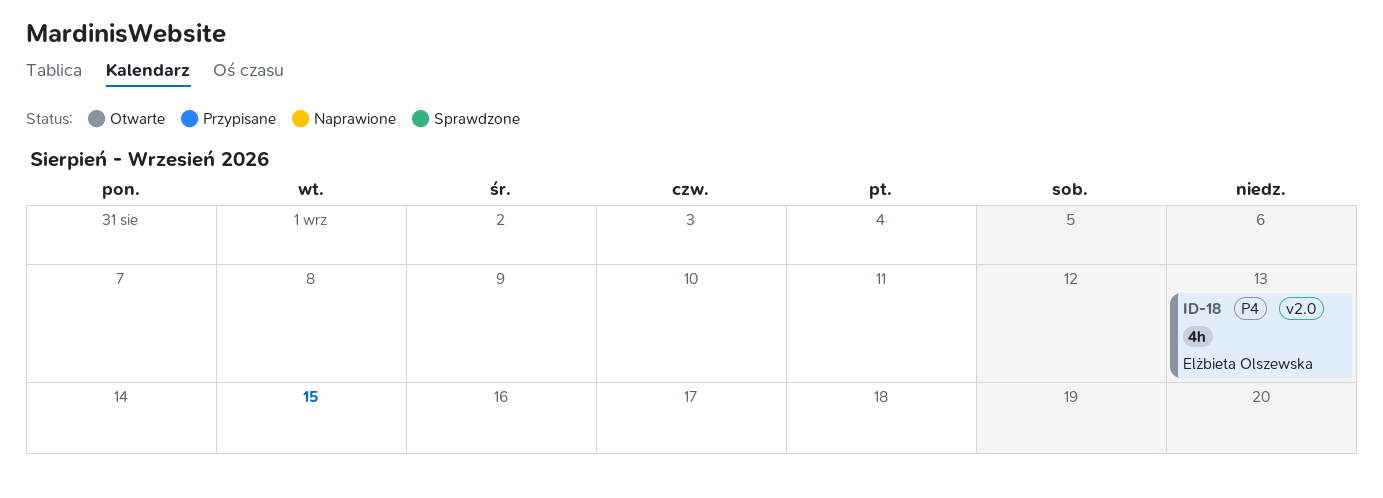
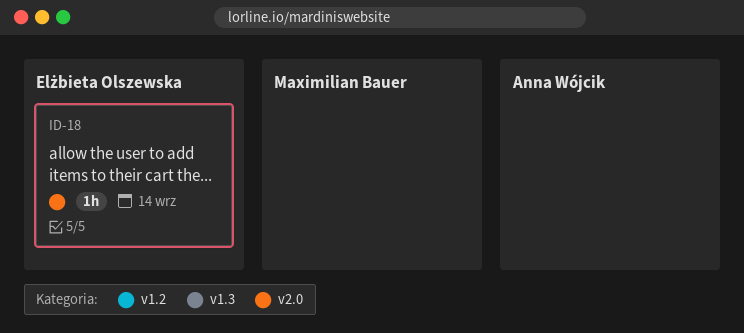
ID-18, estimate: 4h -> 1h
ID-18, due: Sep 13 -> Sep 14

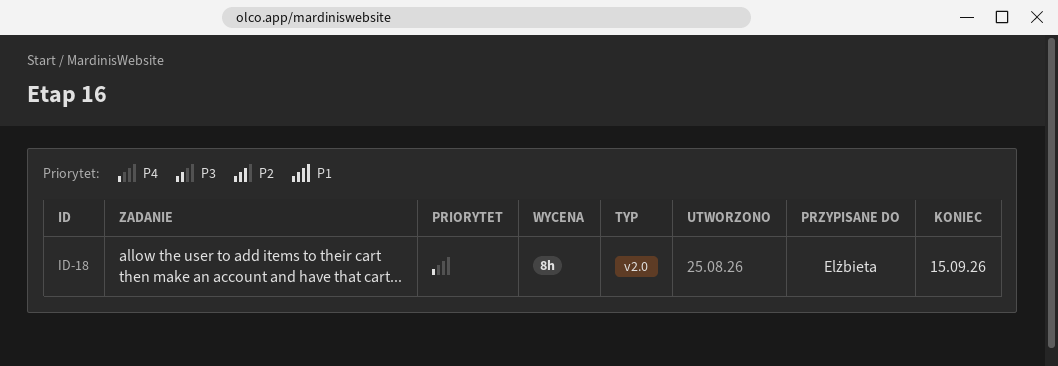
ID-18, estimate: 1h -> 8h
ID-18, due: Sep 14 -> Sep 15

